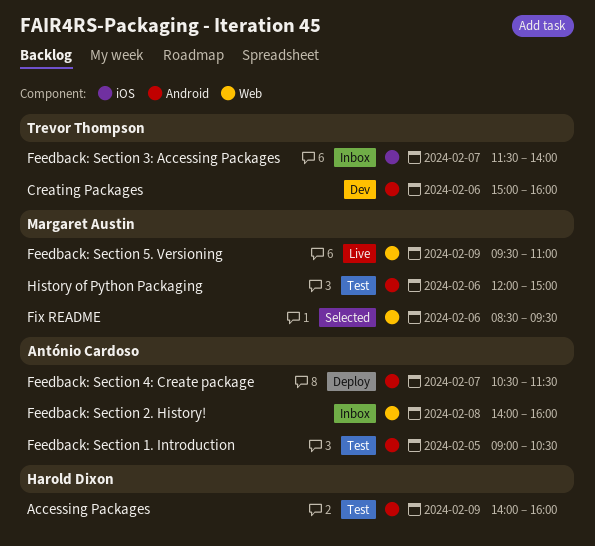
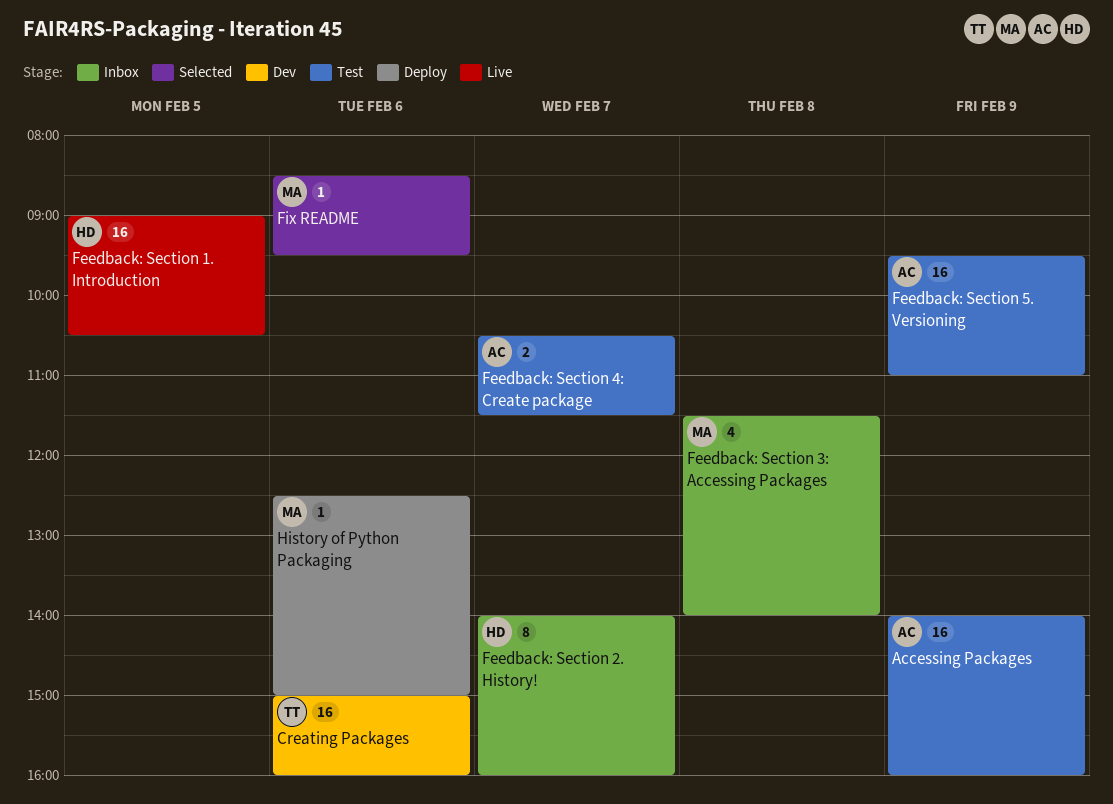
Accessing Packages, owner: Harold Dixon -> António Cardoso
Feedback: Section 1. Introduction, status: Test -> Live
Feedback: Section 1. Introduction, owner: António Cardoso -> Harold Dixon
Feedback: Section 2. History!, owner: António Cardoso -> Harold Dixon
Feedback: Section 2. History!, day: Feb 8 -> Feb 7
Feedback: Section 3: Accessing Packages, owner: Trevor Thompson -> Margaret Austin
Feedback: Section 3: Accessing Packages, day: Feb 7 -> Feb 8
Feedback: Section 4: Create package, status: Deploy -> Test
Feedback: Section 5. Versioning, status: Live -> Test
Feedback: Section 5. Versioning, owner: Margaret Austin -> António Cardoso
History of Python Packaging, status: Test -> Deploy
History of Python Packaging, begins: 12:00 -> 12:30

